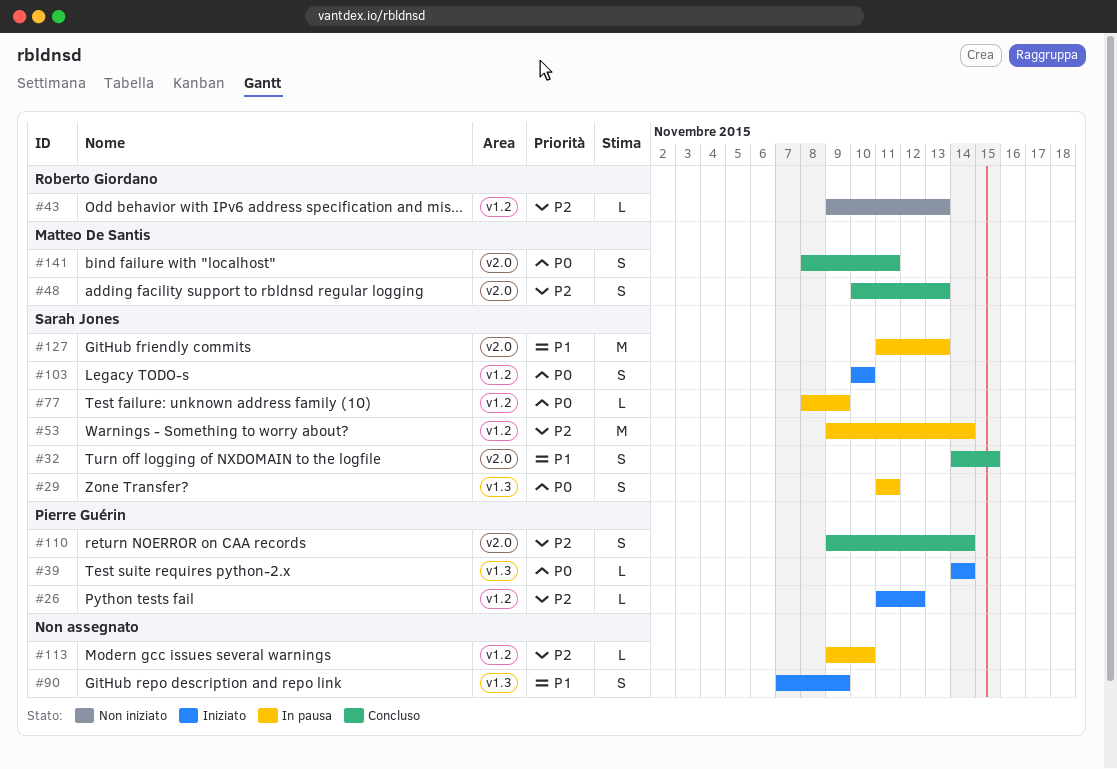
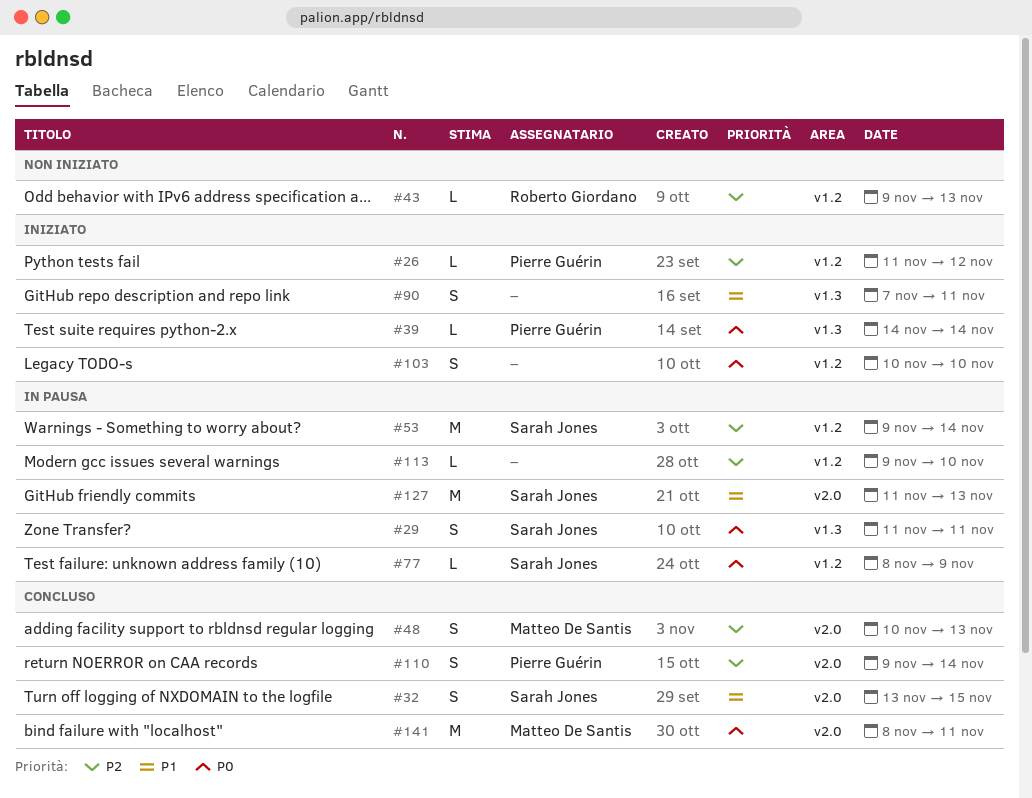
#32, start: Nov 14 -> Nov 13
#90, due: Nov 9 -> Nov 11
#103, owner: Sarah Jones -> none
#141, estimate: S -> M

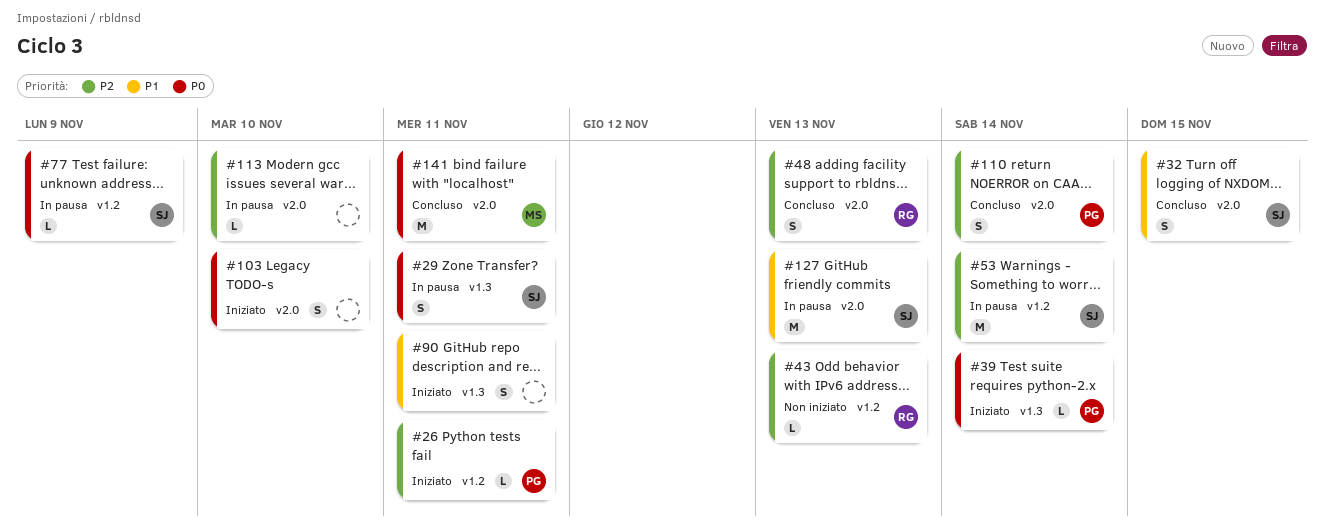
#26, due: Nov 12 -> Nov 11
#48, owner: Matteo De Santis -> Roberto Giordano
#103, label: v1.2 -> v2.0
#113, label: v1.2 -> v2.0

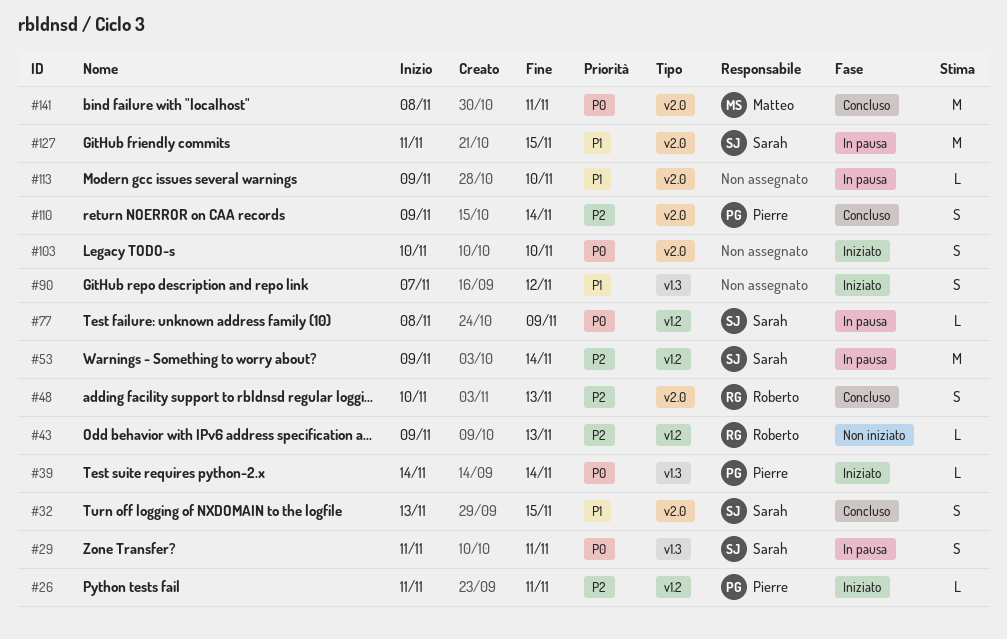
#90, due: Nov 11 -> Nov 12
#113, priority: P2 -> P1
#127, due: Nov 13 -> Nov 15

